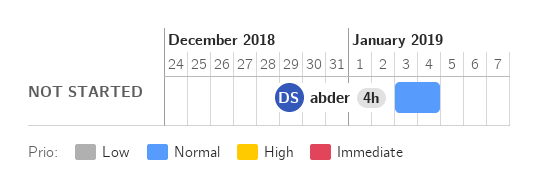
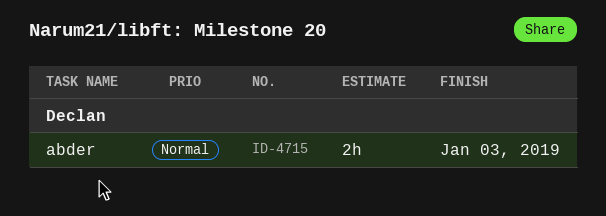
abder, estimate: 4h -> 2h
abder, due: Jan 4 -> Jan 3

